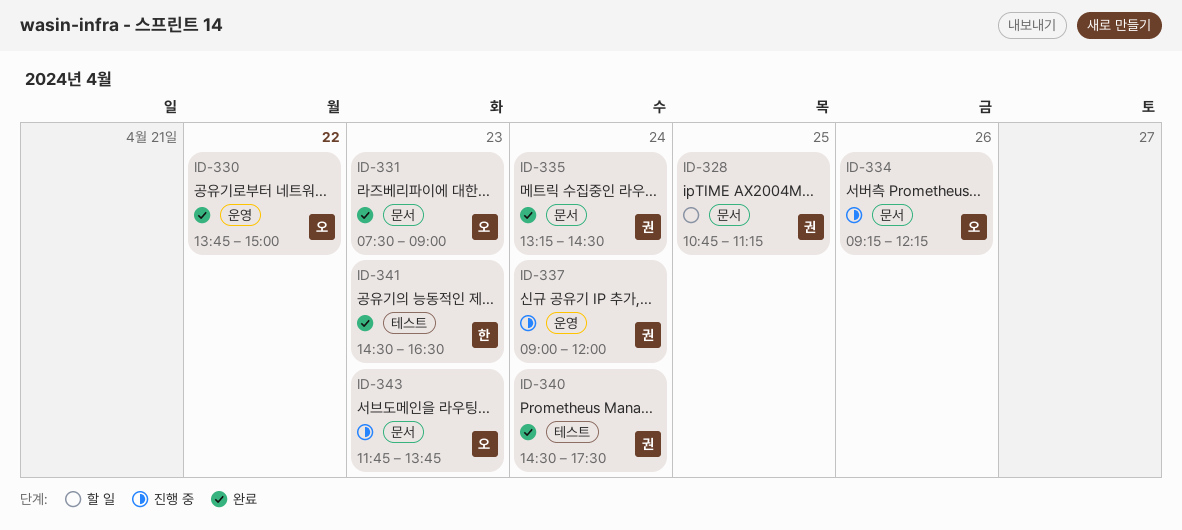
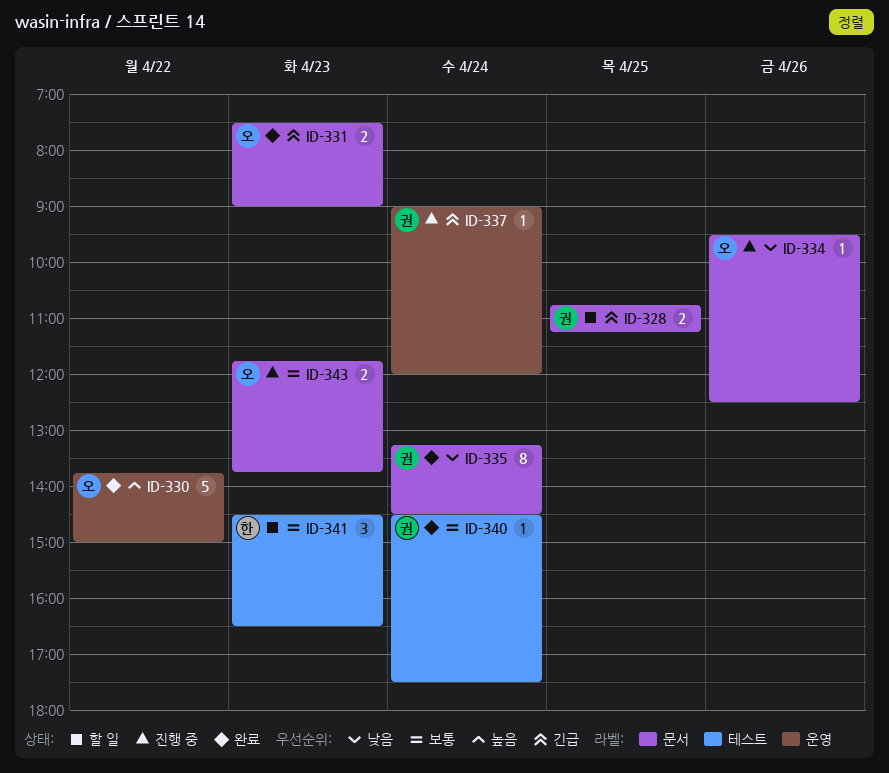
ID-334, begins: 09:15 -> 09:30
ID-334, ends: 12:15 -> 12:30
ID-341, status: 완료 -> 할 일

